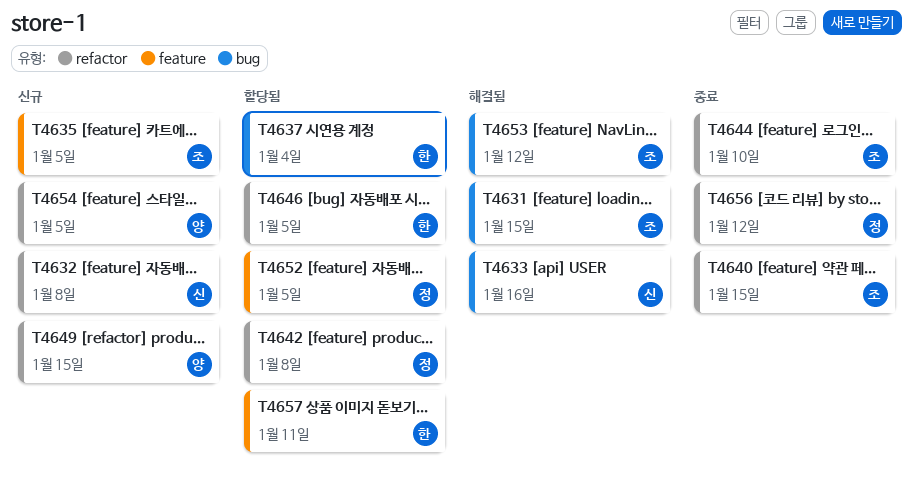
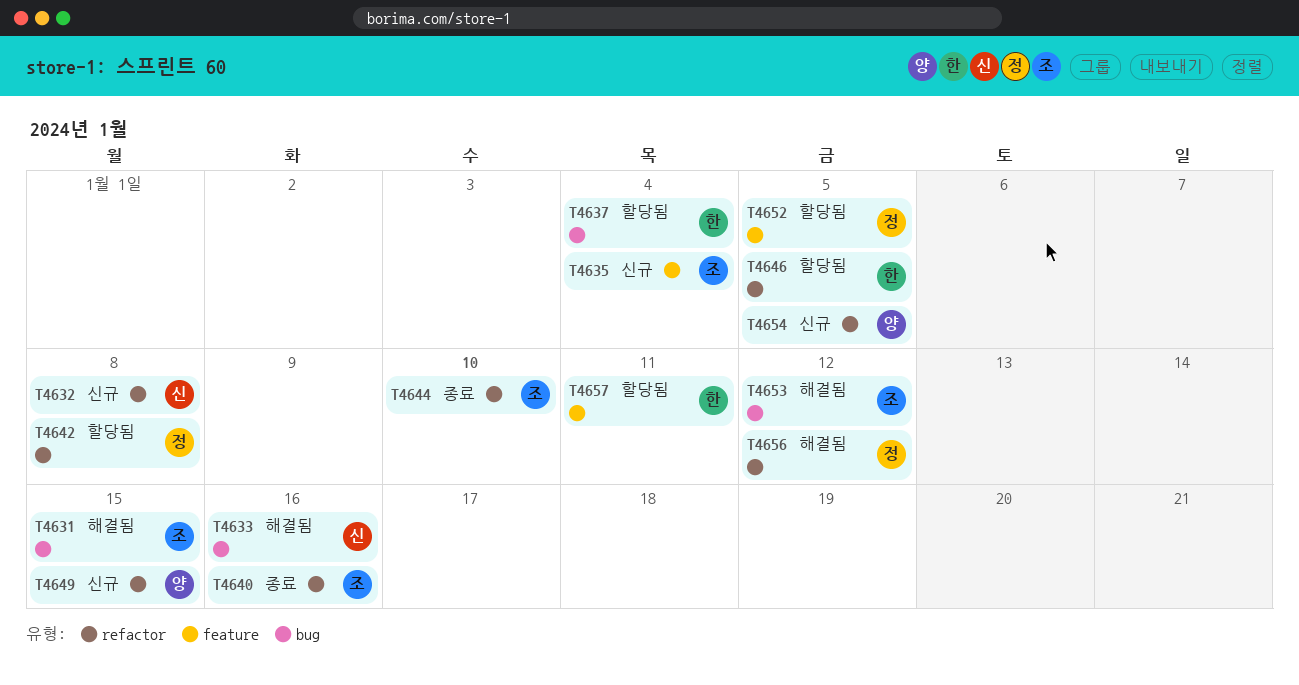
T4635, due: Jan 5 -> Jan 4
T4640, due: Jan 15 -> Jan 16
T4656, status: 종료 -> 해결됨

